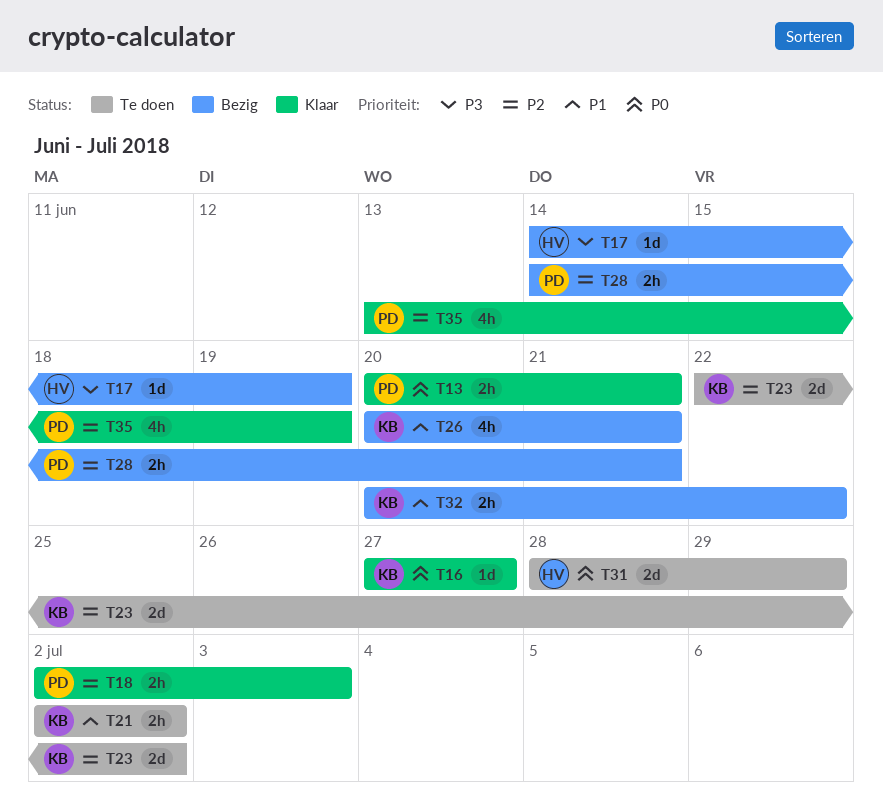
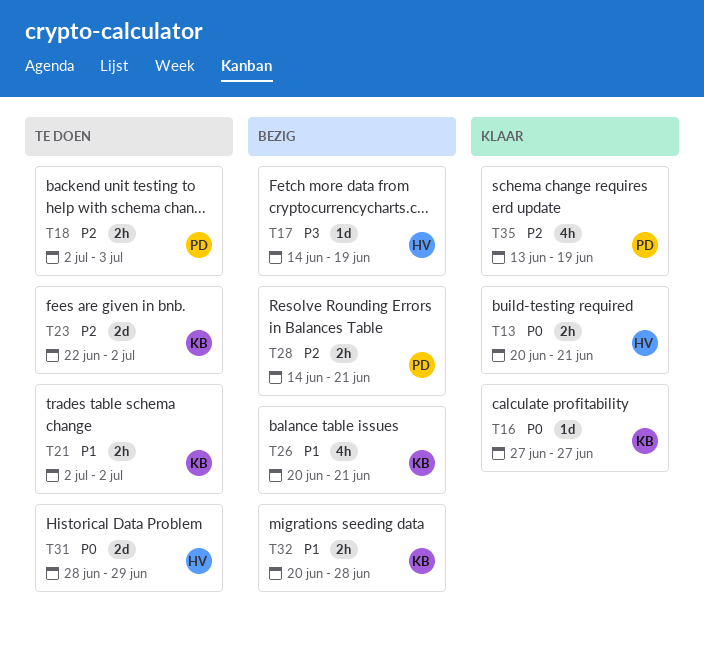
T13, owner: PD -> HV
T18, status: Klaar -> Te doen
T32, due: Jun 22 -> Jun 28

